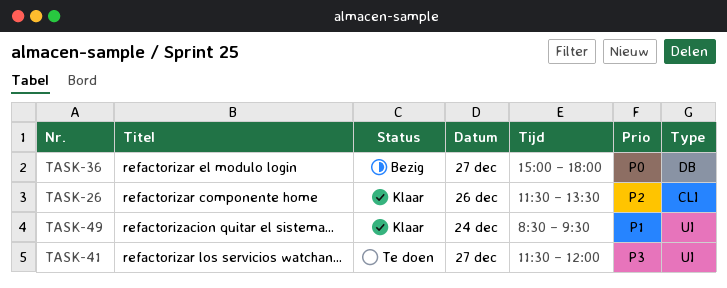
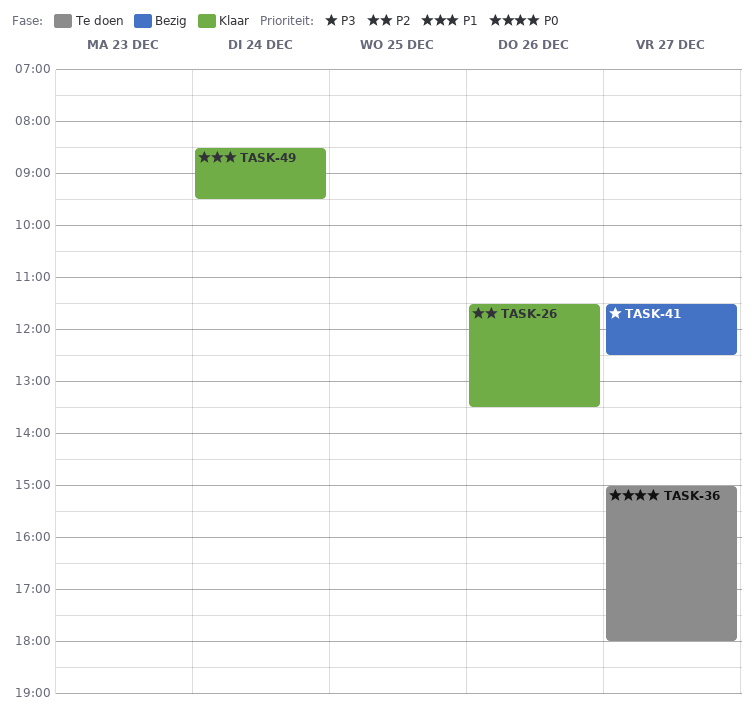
TASK-36, status: Bezig -> Te doen
TASK-41, status: Te doen -> Bezig
TASK-41, ends: 12:00 -> 12:30

